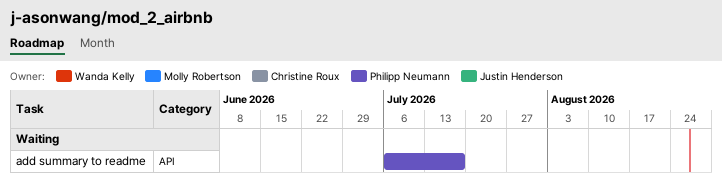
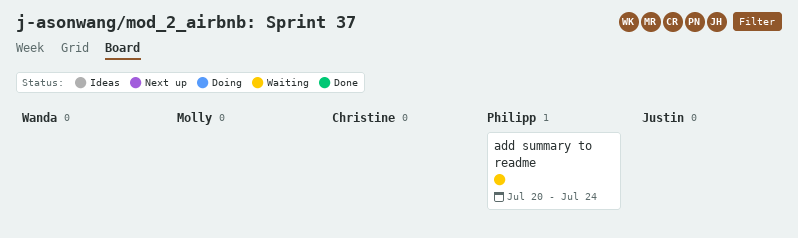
add summary to readme, start: Jul 6 -> Jul 20
add summary to readme, due: Jul 17 -> Jul 24

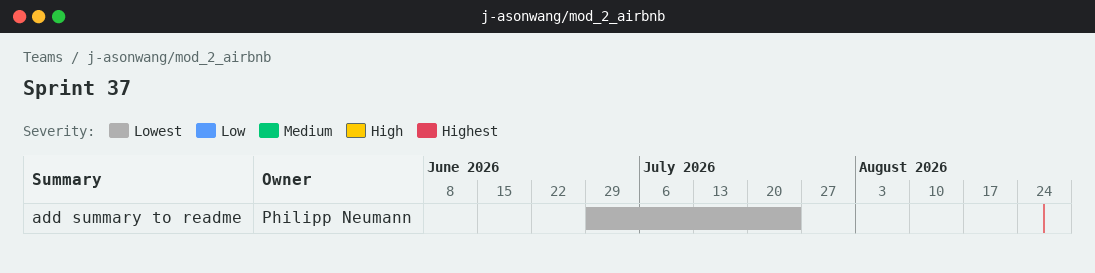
add summary to readme, start: Jul 20 -> Jun 29

